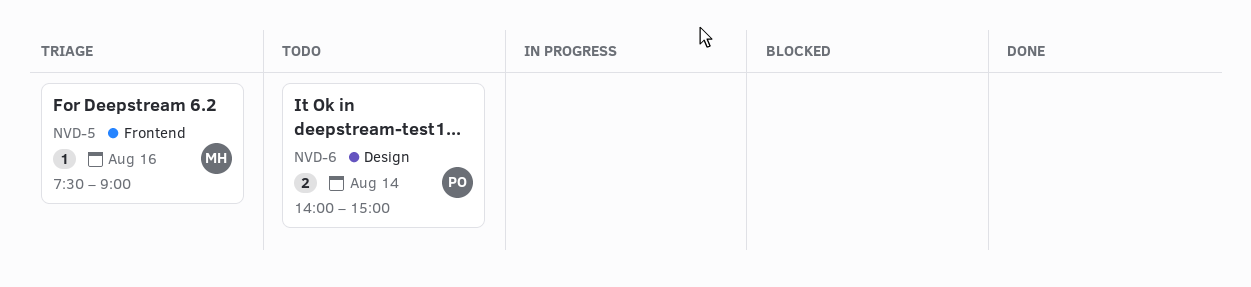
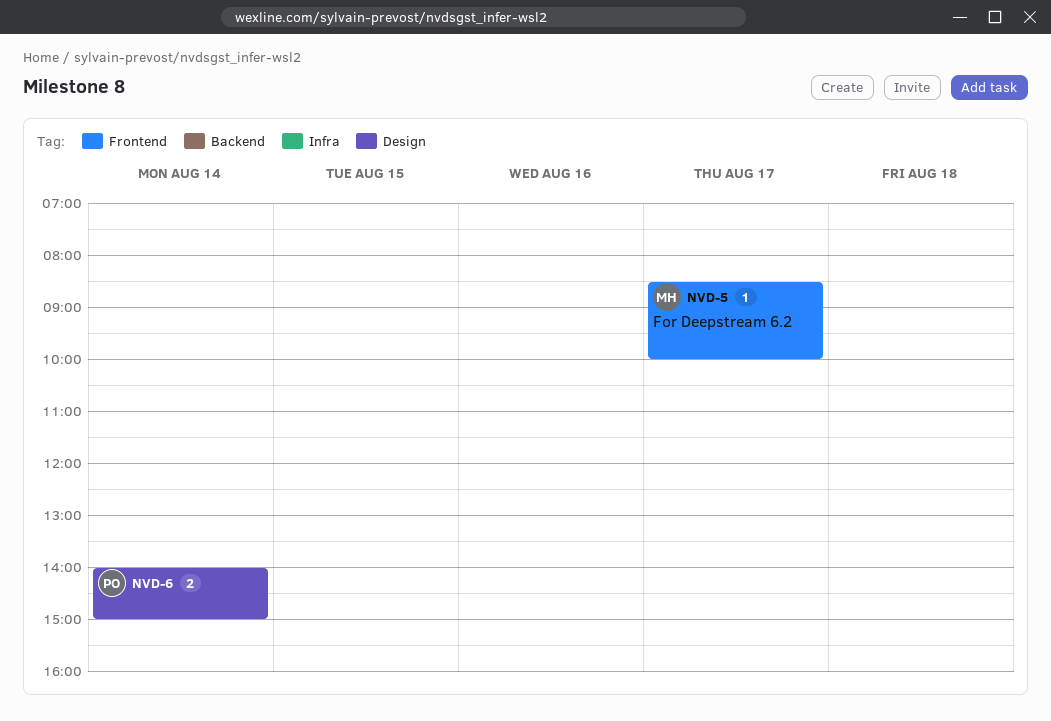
NVD-5, day: Aug 16 -> Aug 17
NVD-5, begins: 07:30 -> 08:30
NVD-5, ends: 09:00 -> 10:00

